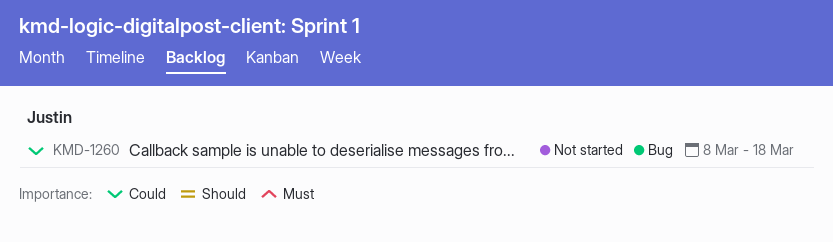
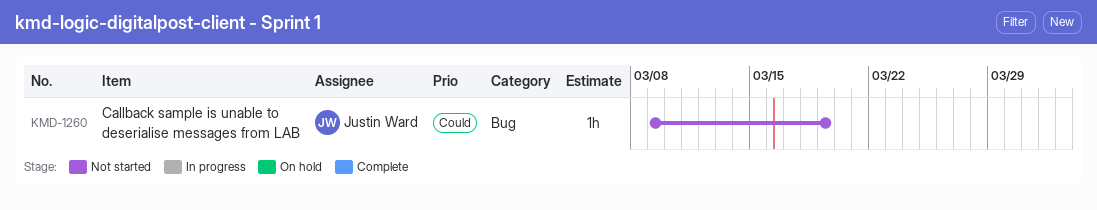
KMD-1260, start: Mar 8 -> Mar 9
KMD-1260, due: Mar 18 -> Mar 19

